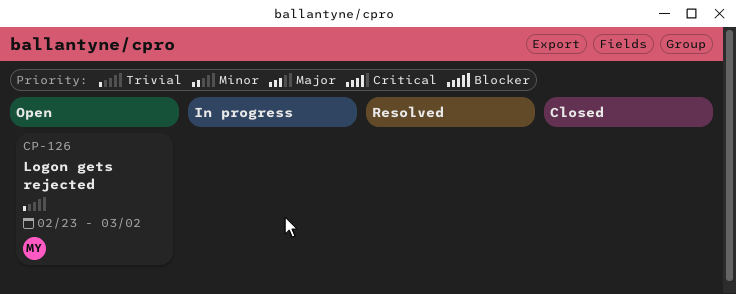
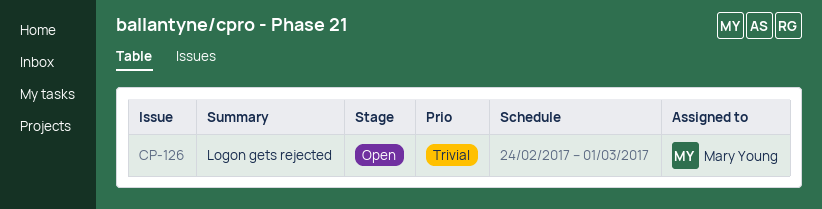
CP-126, start: Feb 23 -> Feb 24
CP-126, due: Mar 2 -> Mar 1

